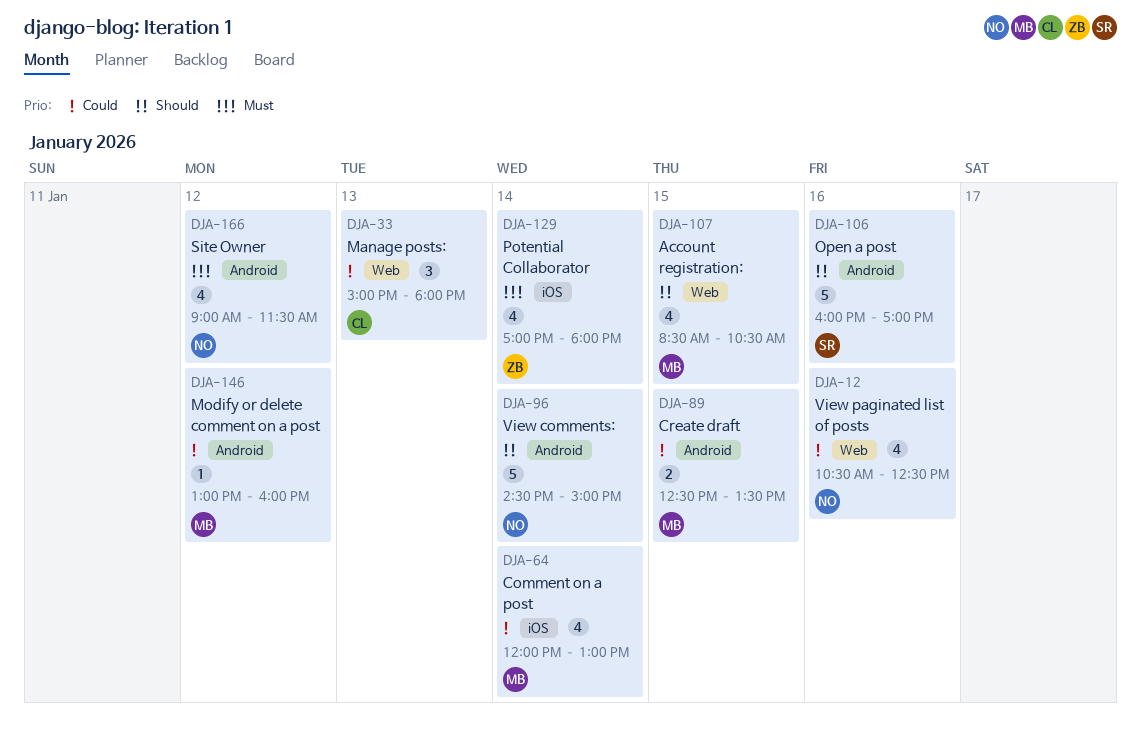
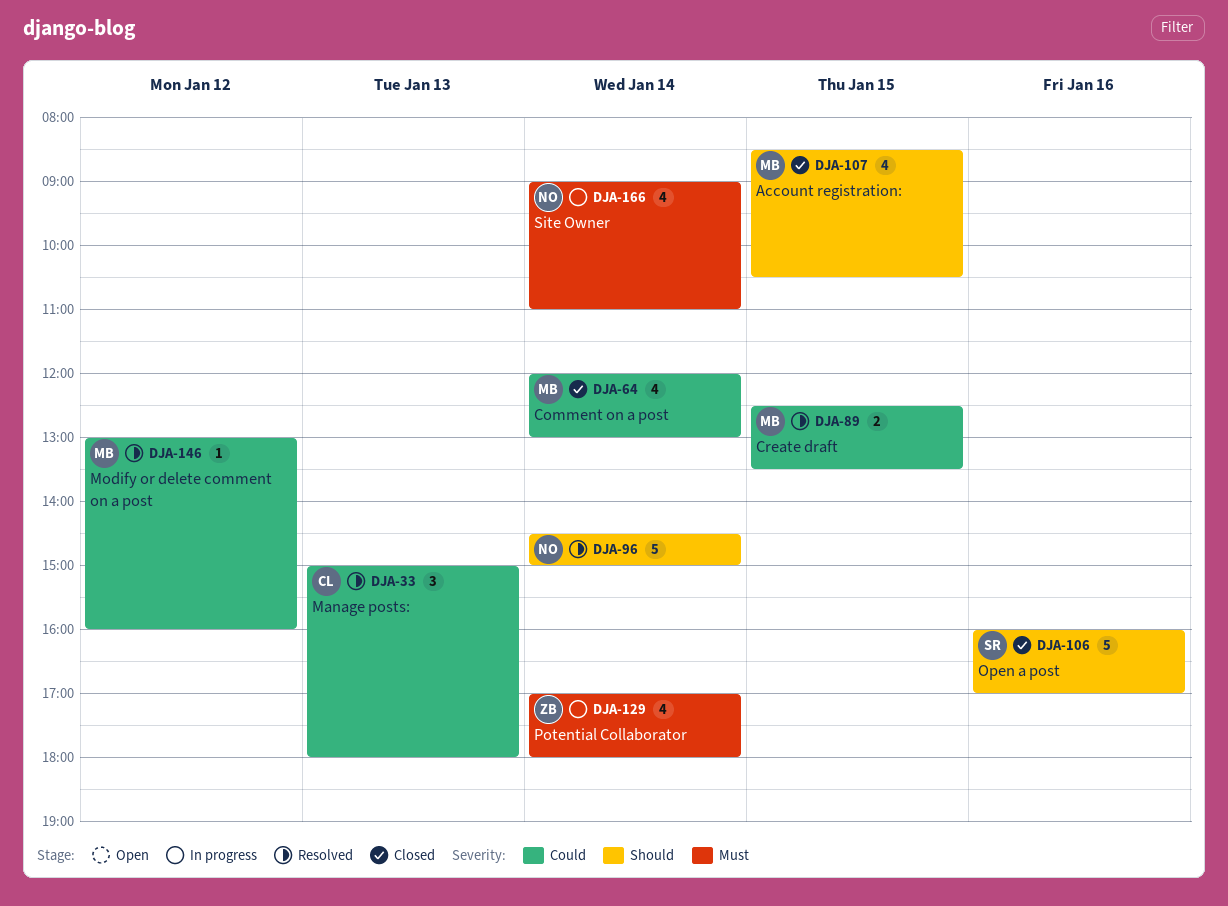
DJA-12: present -> none
DJA-166, day: Jan 12 -> Jan 14
DJA-166, ends: 11:30 -> 11:00

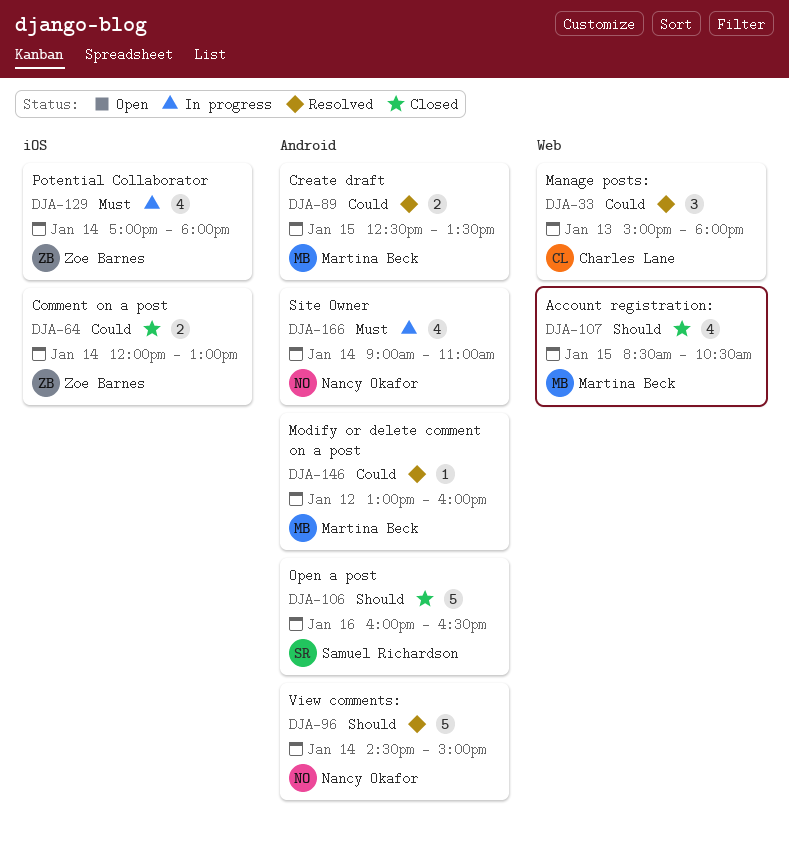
DJA-64, owner: Martina Beck -> Zoe Barnes
DJA-64, estimate: 4 -> 2
DJA-106, ends: 17:00 -> 16:30

